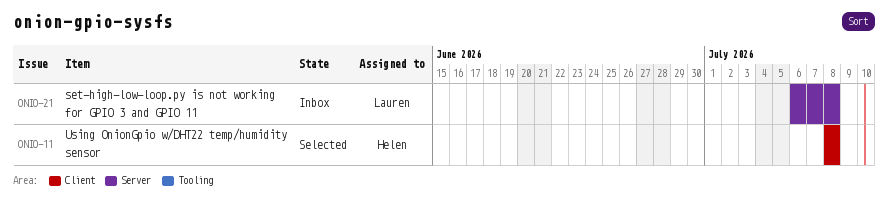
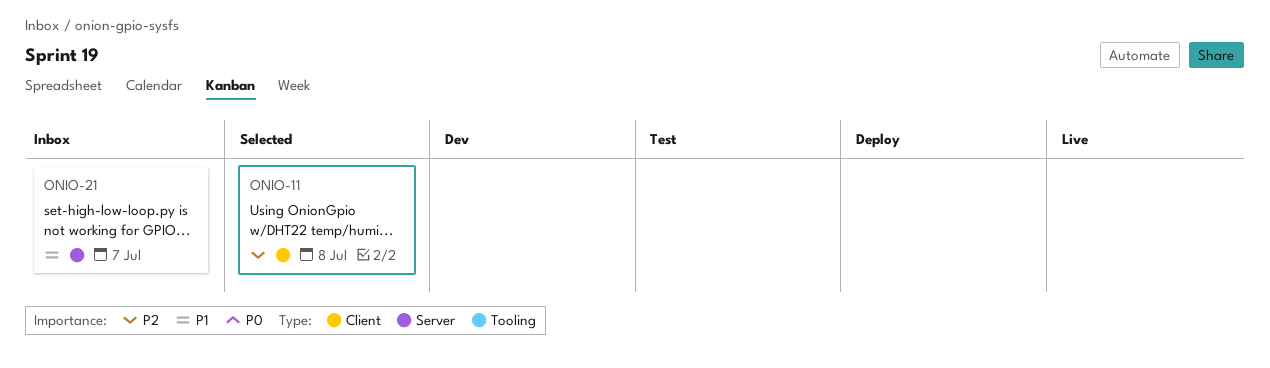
ONIO-21, due: Jul 8 -> Jul 7

